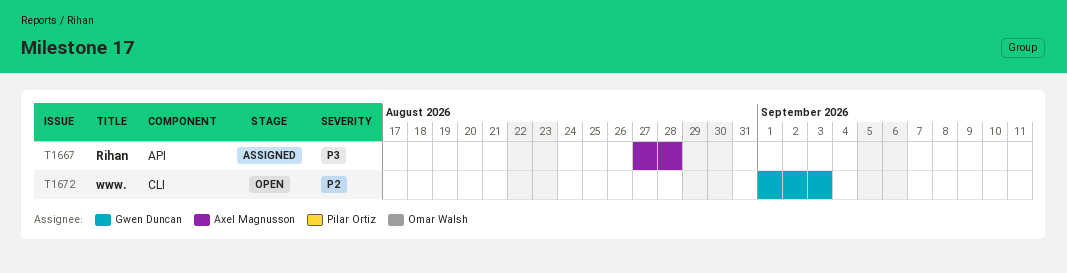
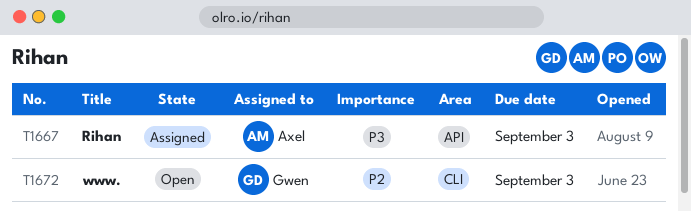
T1667, due: Aug 28 -> Sep 3

